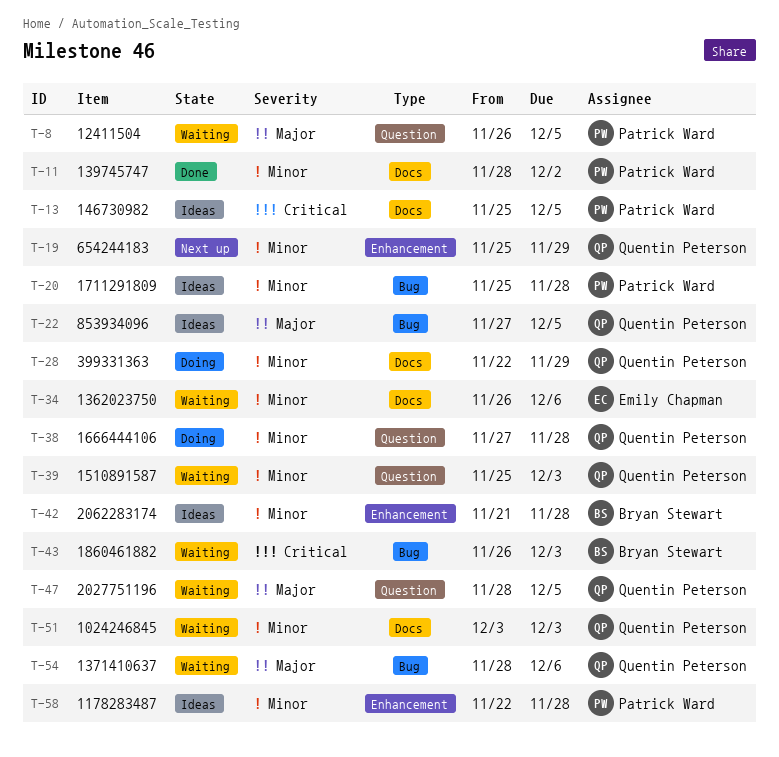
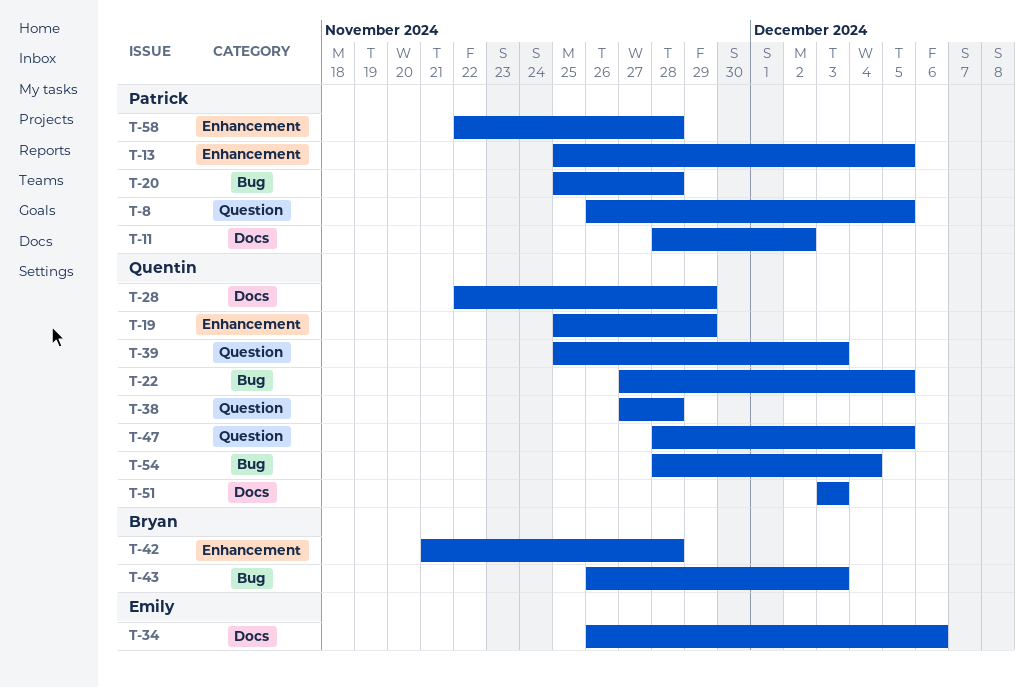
T-13, label: Docs -> Enhancement
T-54, due: Dec 6 -> Dec 4

